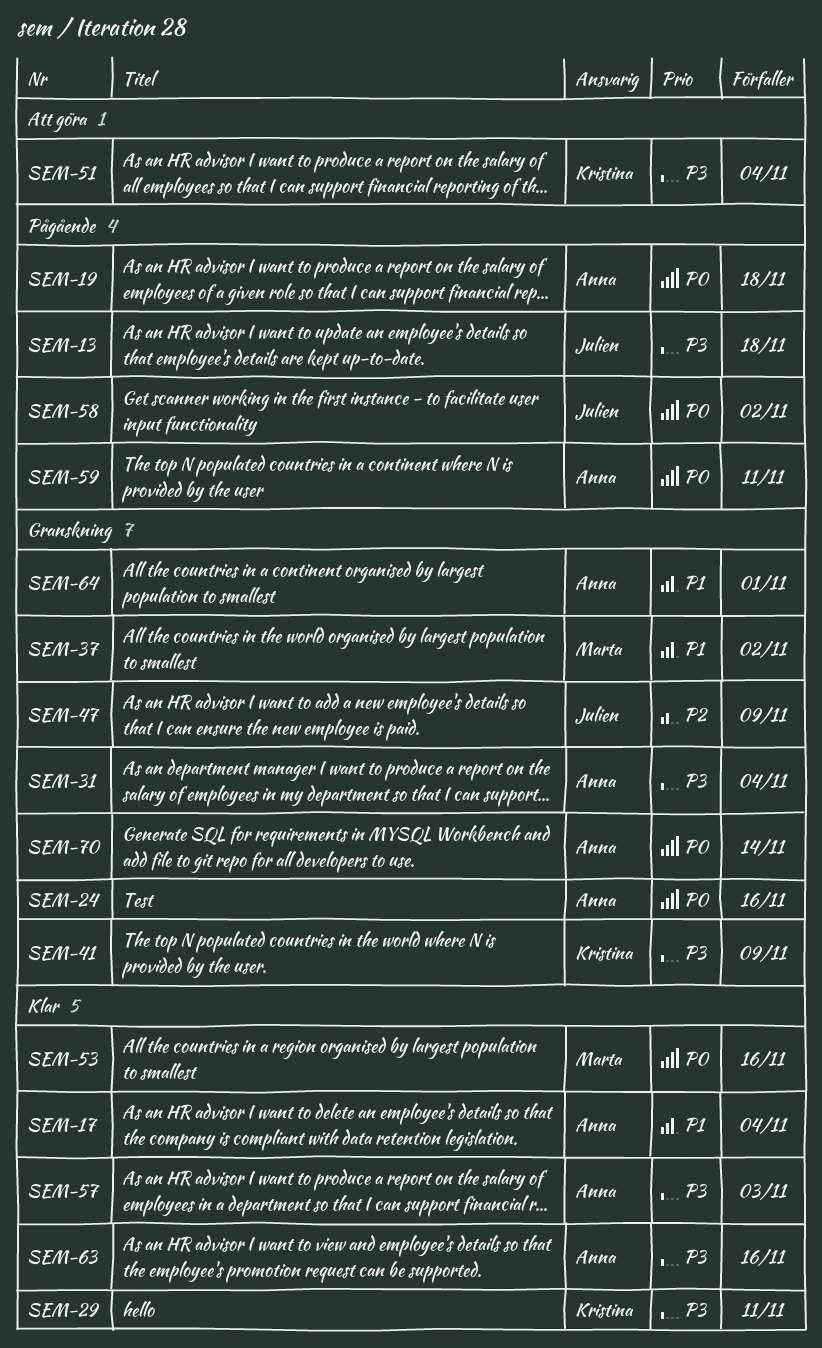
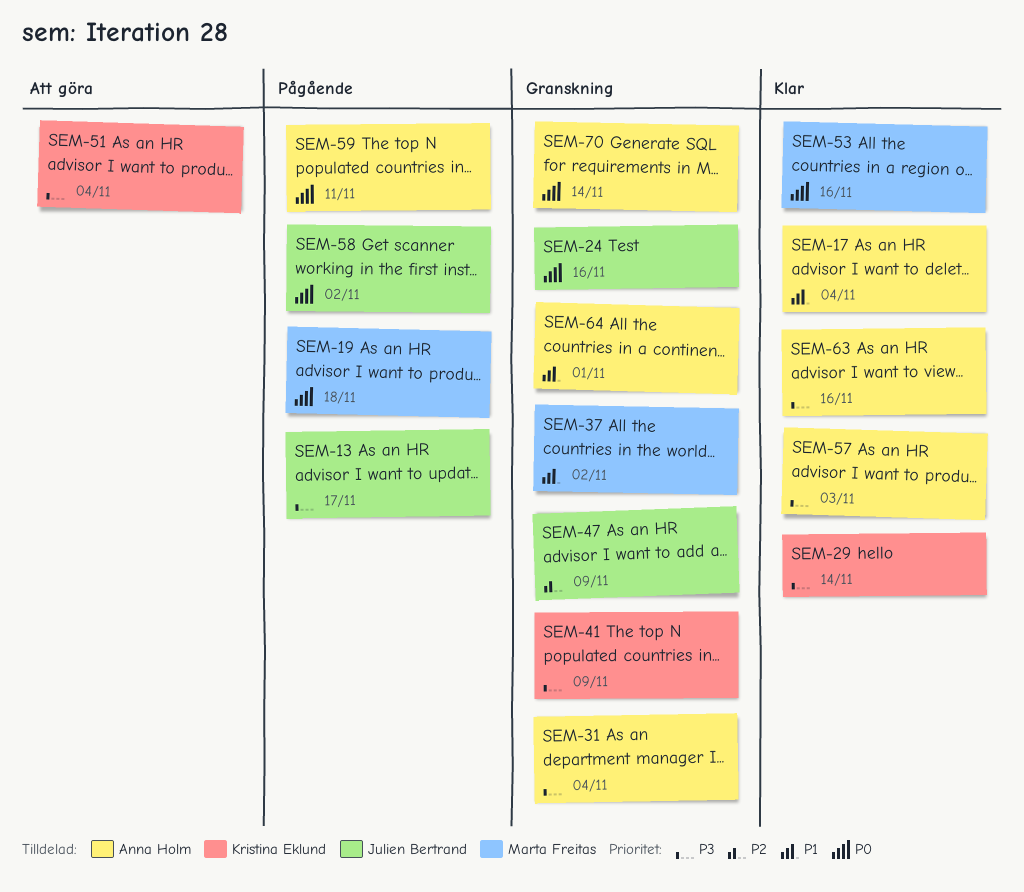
SEM-13, due: Nov 18 -> Nov 17
SEM-19, owner: Anna Holm -> Marta Freitas
SEM-24, owner: Anna Holm -> Julien Bertrand
SEM-29, due: Nov 11 -> Nov 14

